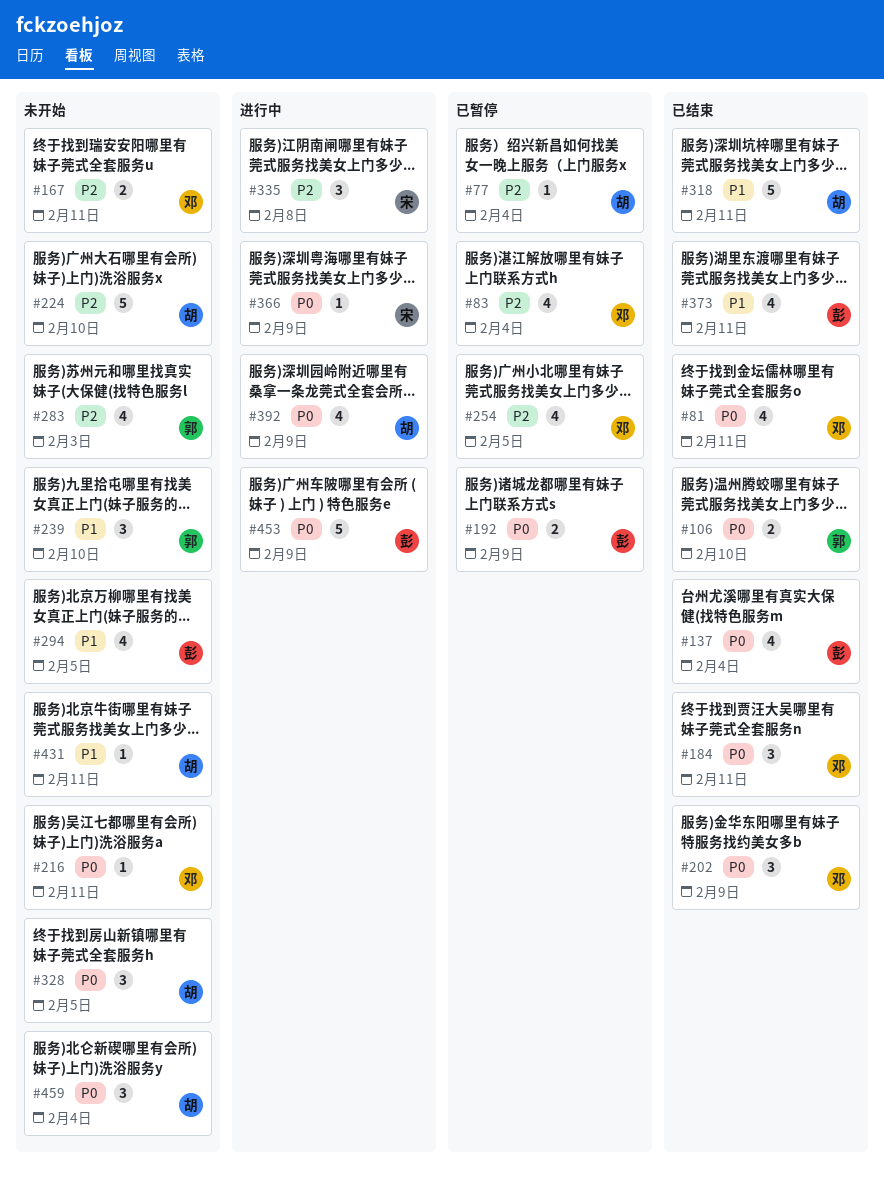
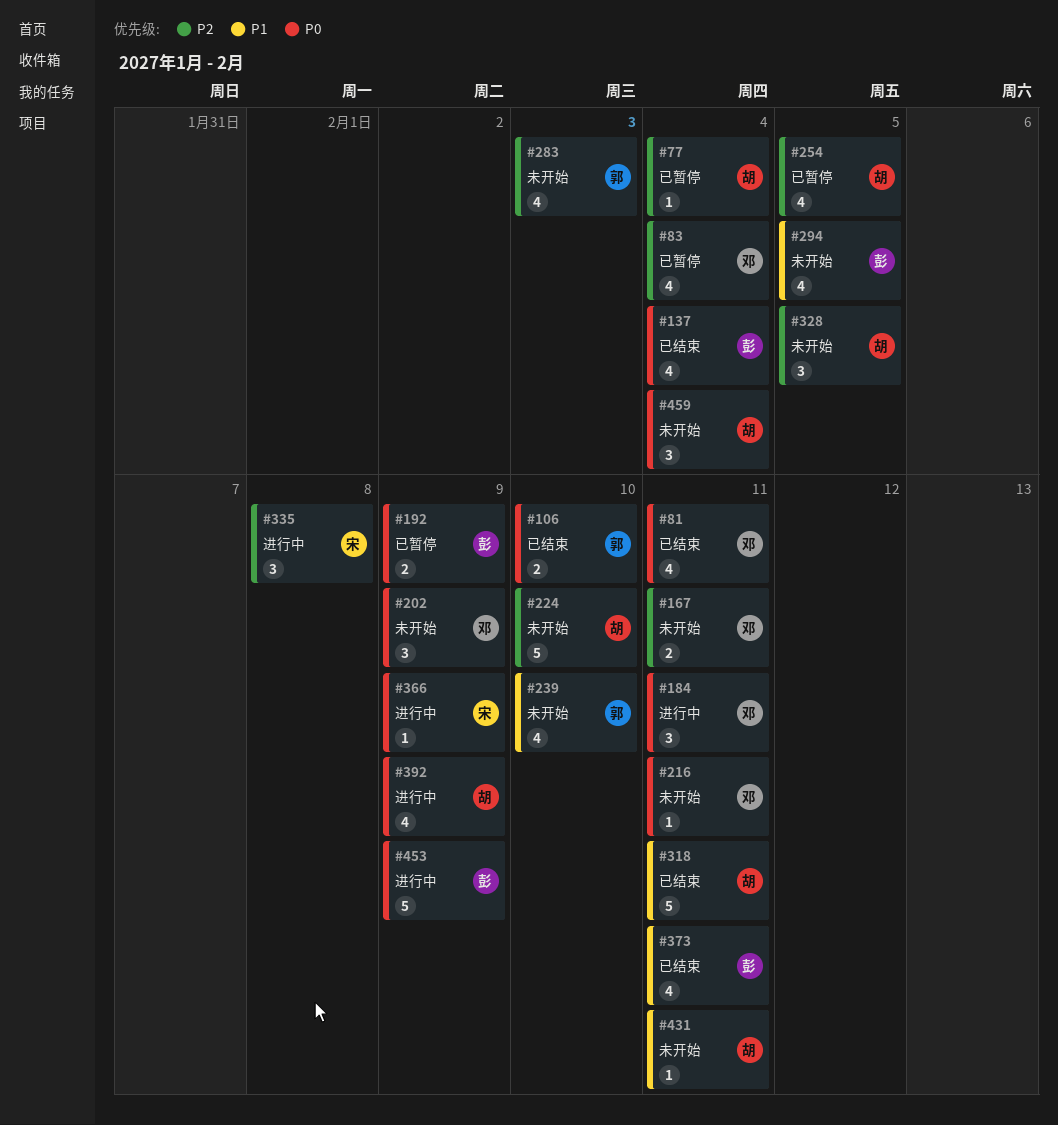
#184, status: 已结束 -> 进行中
#202, status: 已结束 -> 未开始
#239, estimate: 3 -> 4
#254, owner: 邓 -> 胡
#328, priority: P0 -> P2

